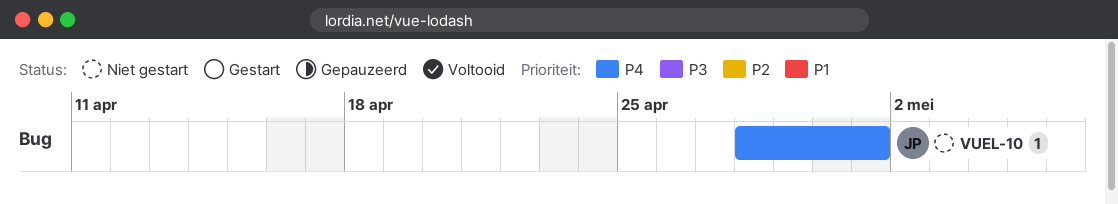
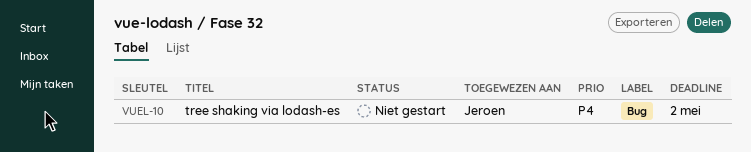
VUEL-10, due: May 1 -> May 2

